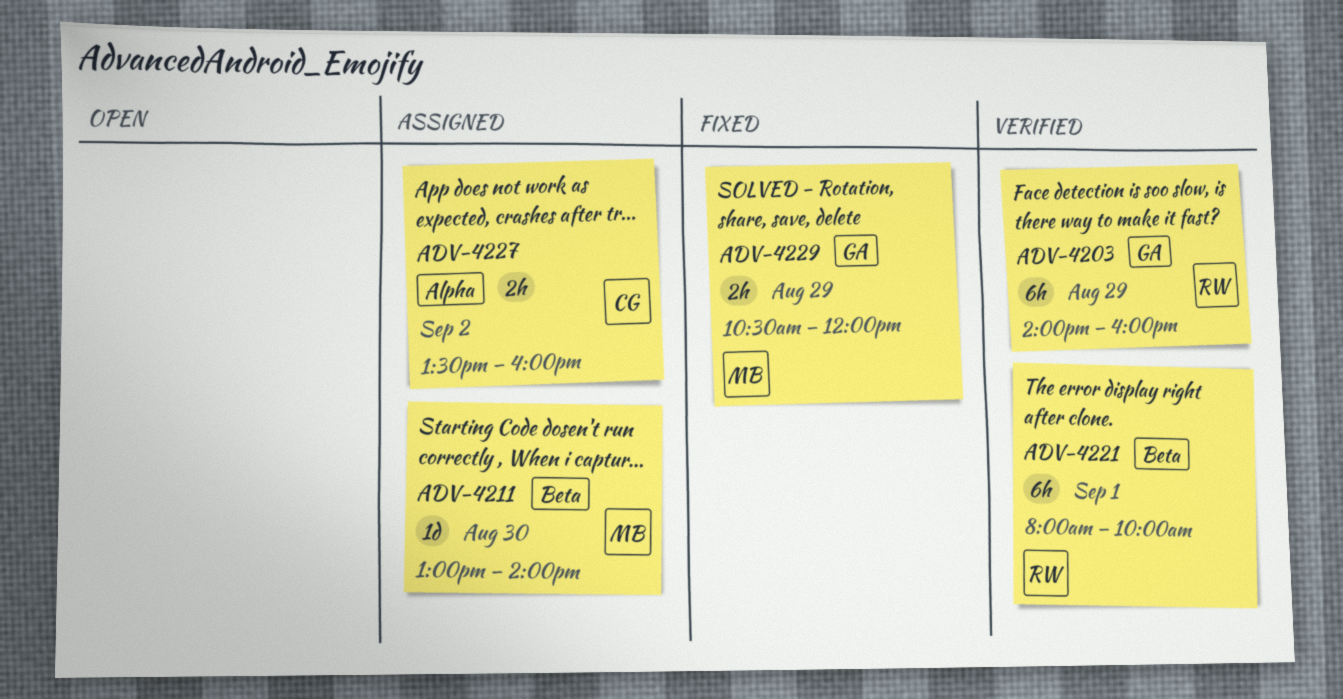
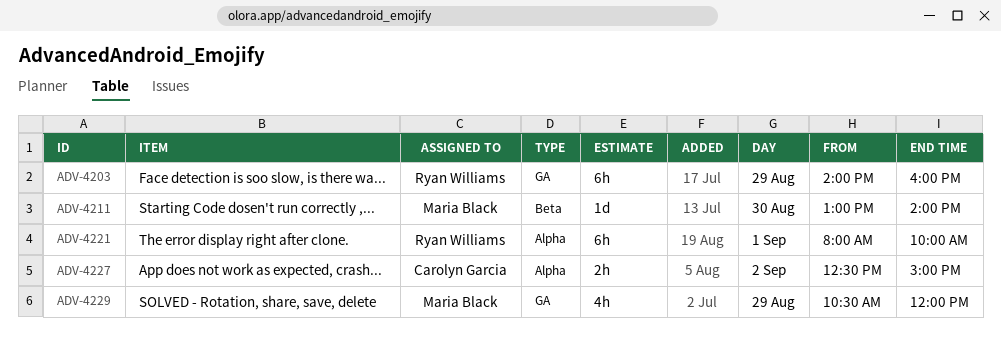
ADV-4221, label: Beta -> Alpha
ADV-4227, begins: 13:30 -> 12:30
ADV-4227, ends: 16:00 -> 15:00
ADV-4229, estimate: 2h -> 4h

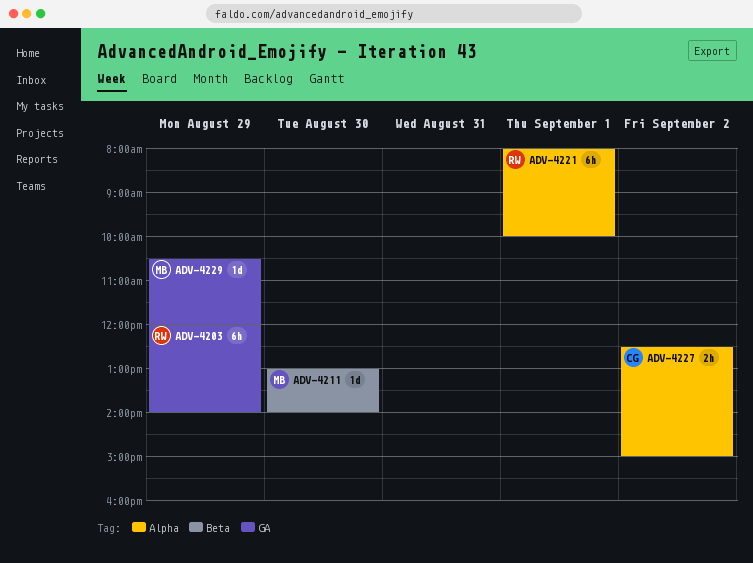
ADV-4203, begins: 14:00 -> 12:00
ADV-4203, ends: 16:00 -> 14:00
ADV-4229, estimate: 4h -> 1d

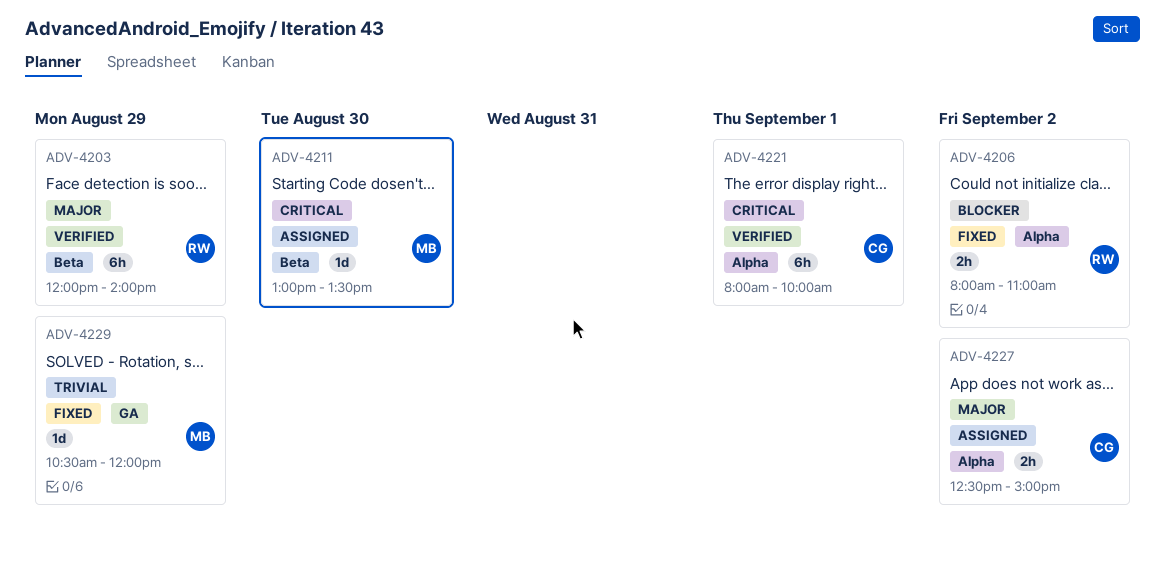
ADV-4203, label: GA -> Beta
ADV-4206: none -> present
ADV-4211, ends: 14:00 -> 13:30
ADV-4221, owner: RW -> CG

